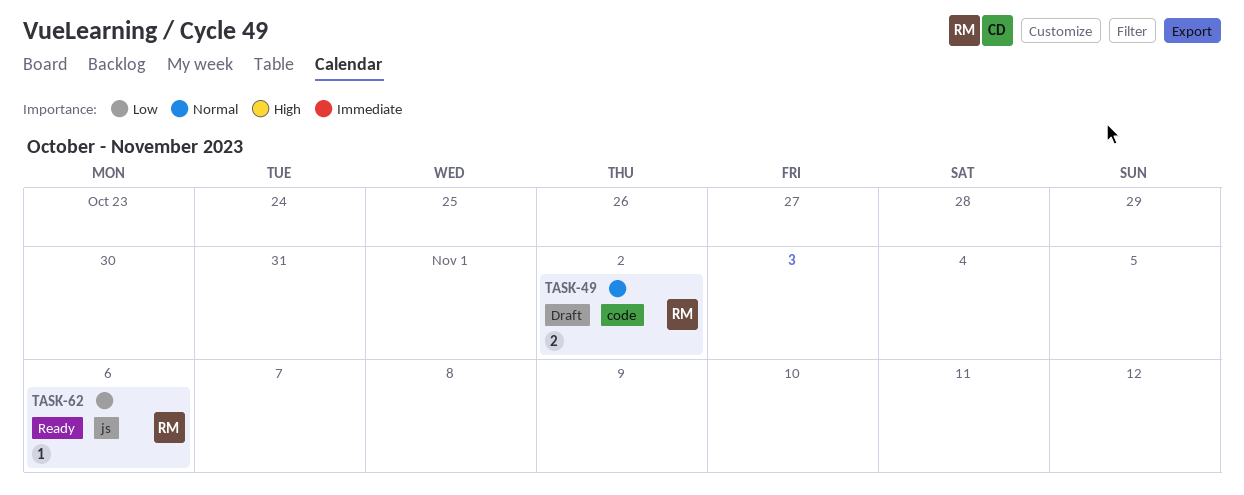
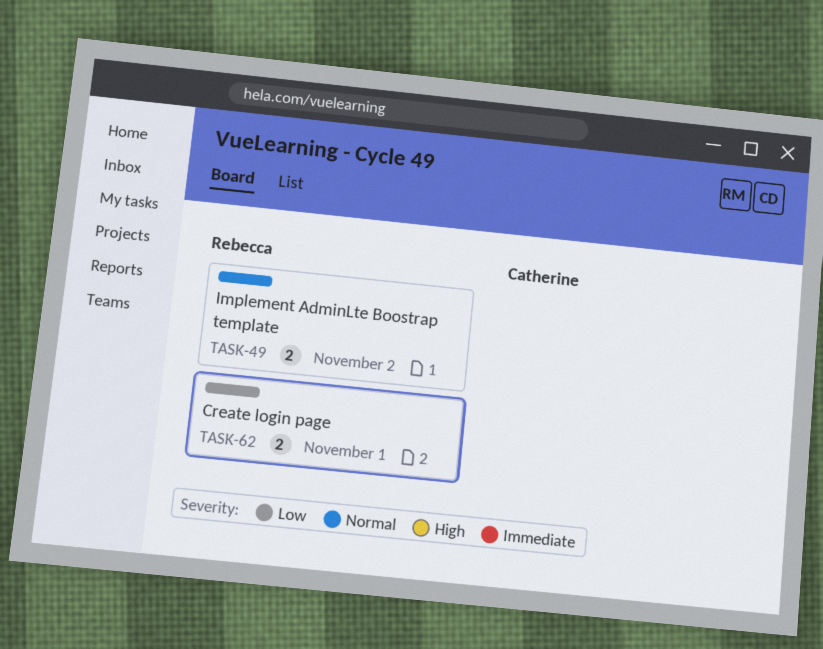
TASK-62, estimate: 1 -> 2
TASK-62, due: Nov 6 -> Nov 1

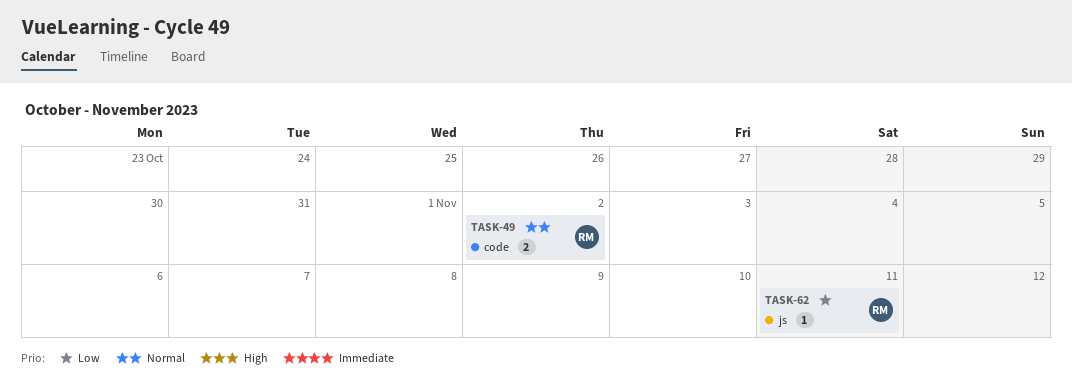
TASK-62, estimate: 2 -> 1
TASK-62, due: Nov 1 -> Nov 11

